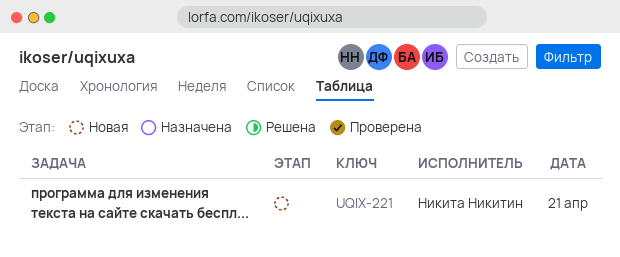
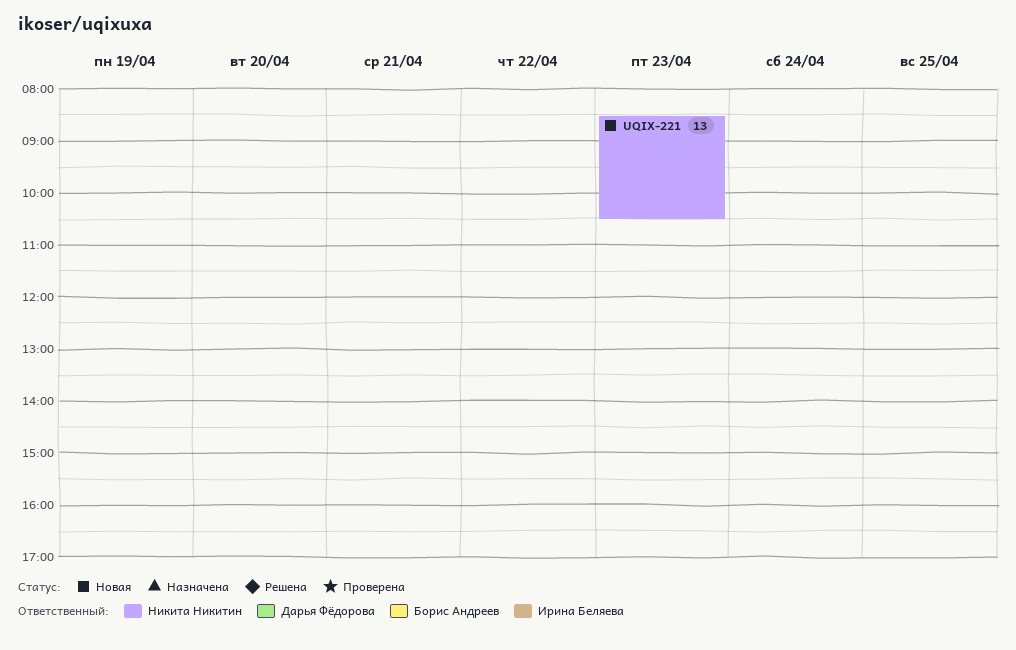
UQIX-221, day: Apr 21 -> Apr 23

